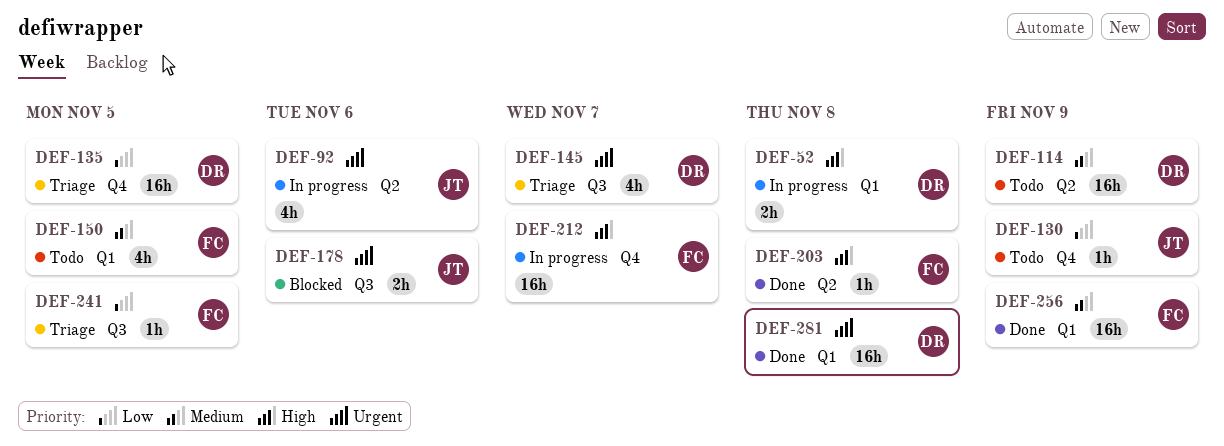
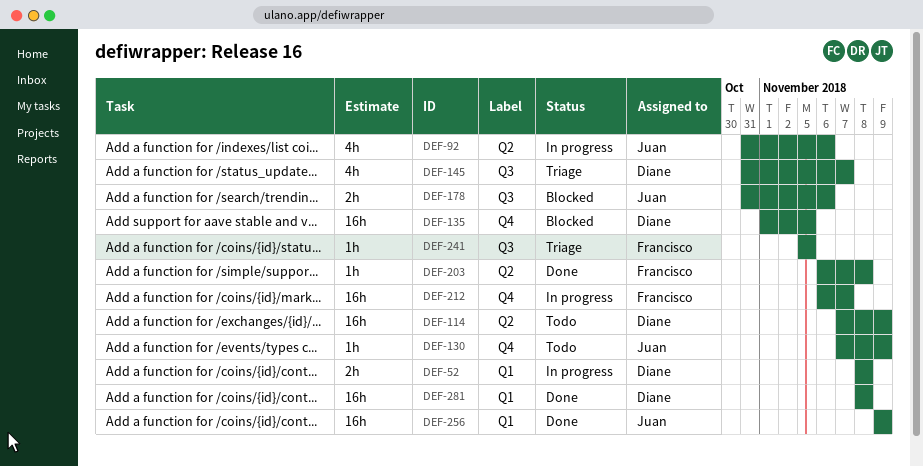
DEF-135, status: Triage -> Blocked
DEF-150: present -> none
DEF-256, owner: Francisco -> Juan

